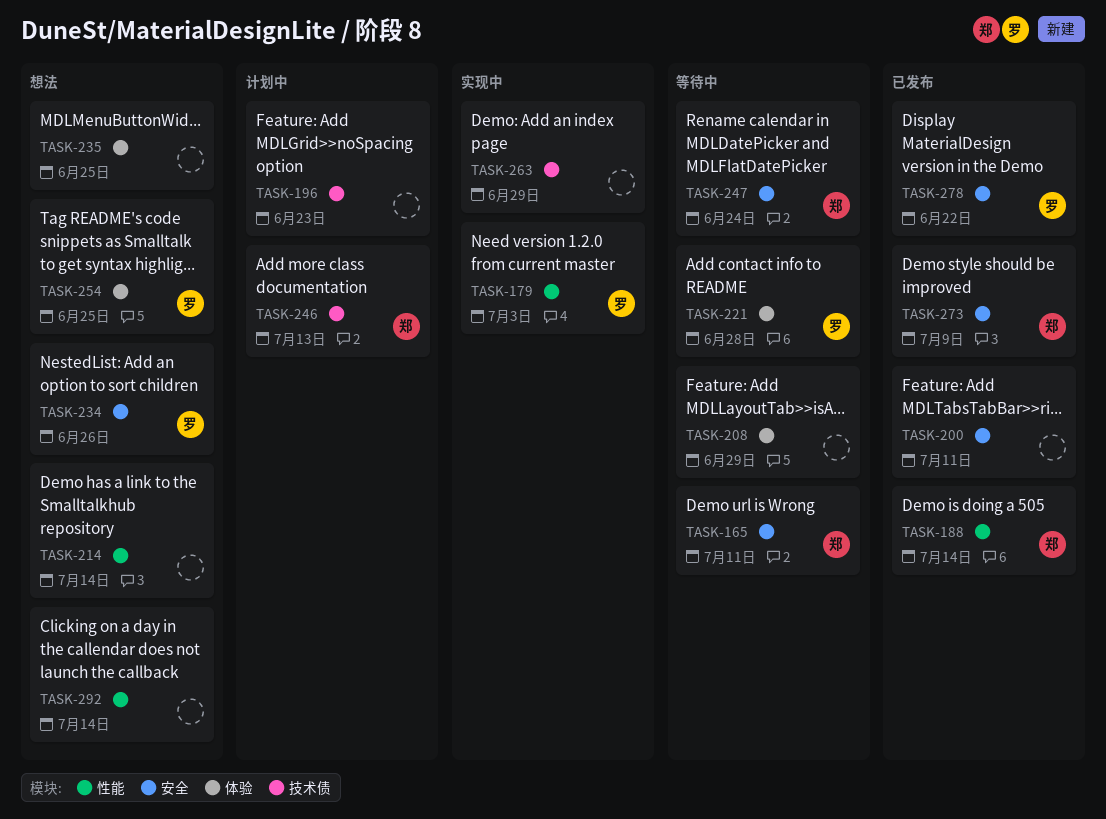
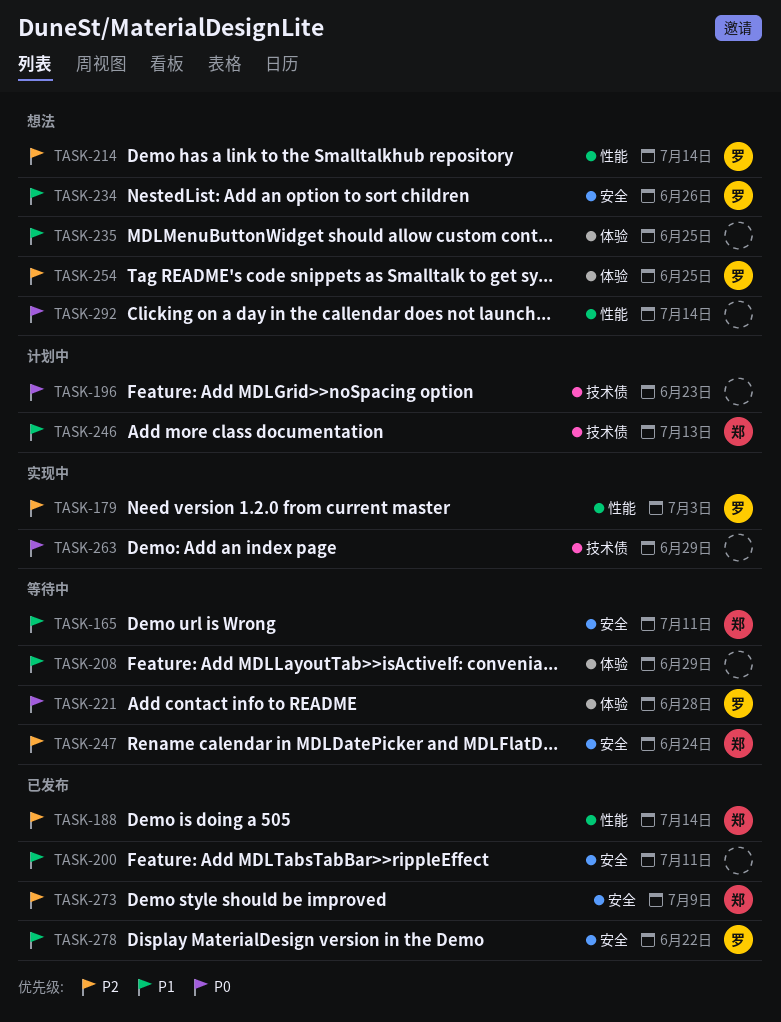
TASK-214, owner: none -> 罗

